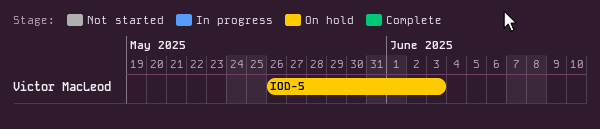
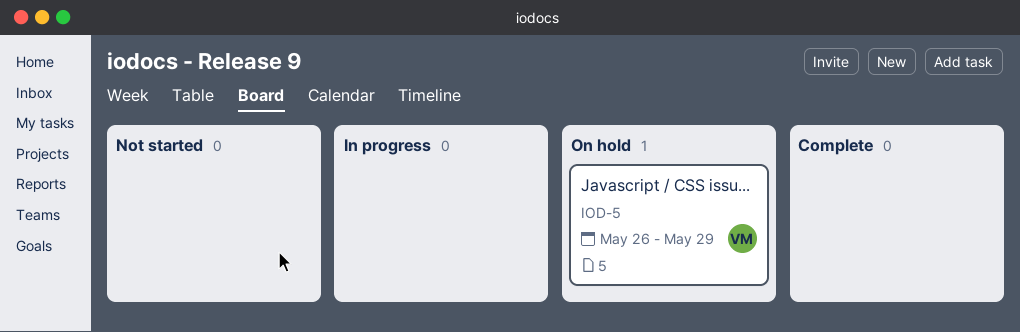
IOD-5, due: Jun 3 -> May 29

